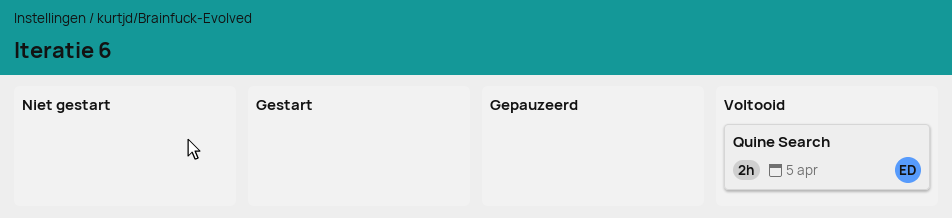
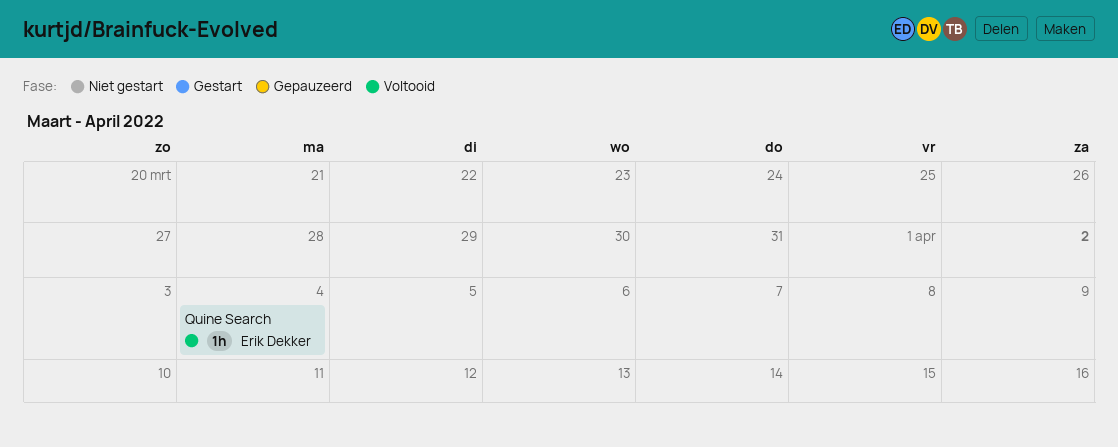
Quine Search, estimate: 2h -> 1h
Quine Search, due: Apr 5 -> Apr 4

